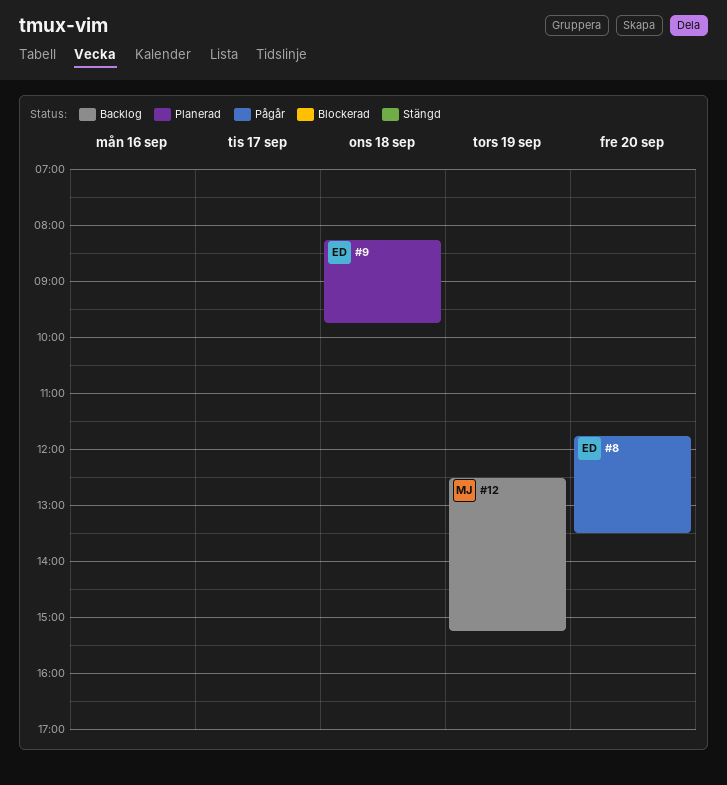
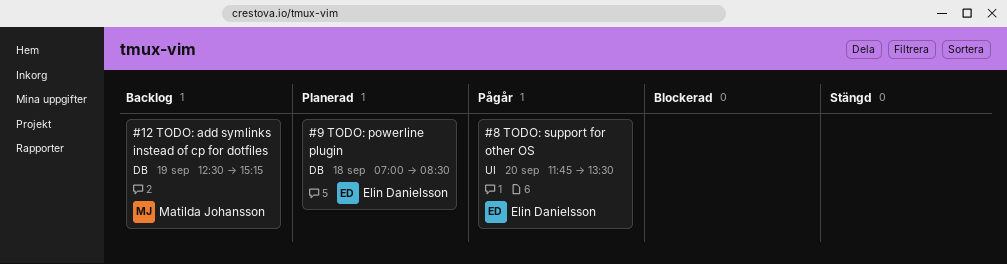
#9, begins: 08:15 -> 07:00
#9, ends: 09:45 -> 08:30

